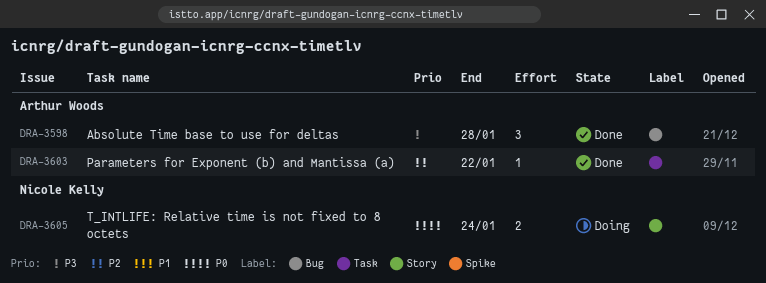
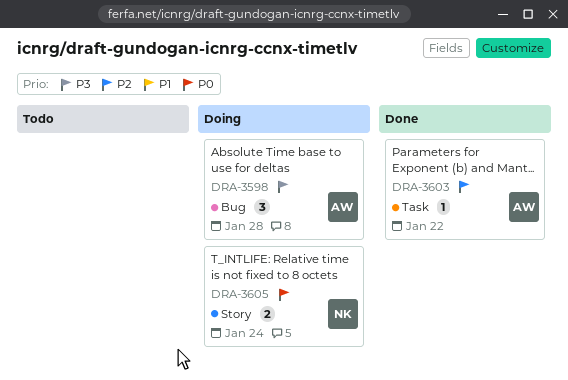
DRA-3598, status: Done -> Doing

